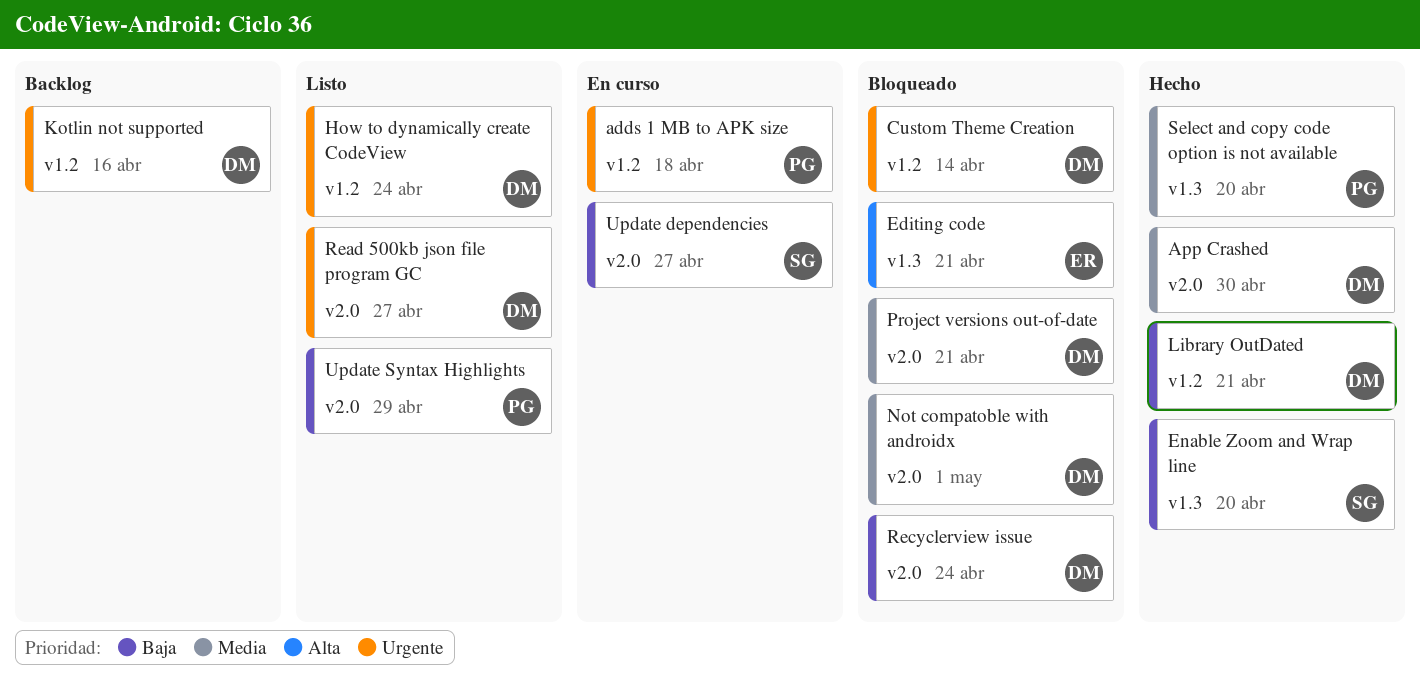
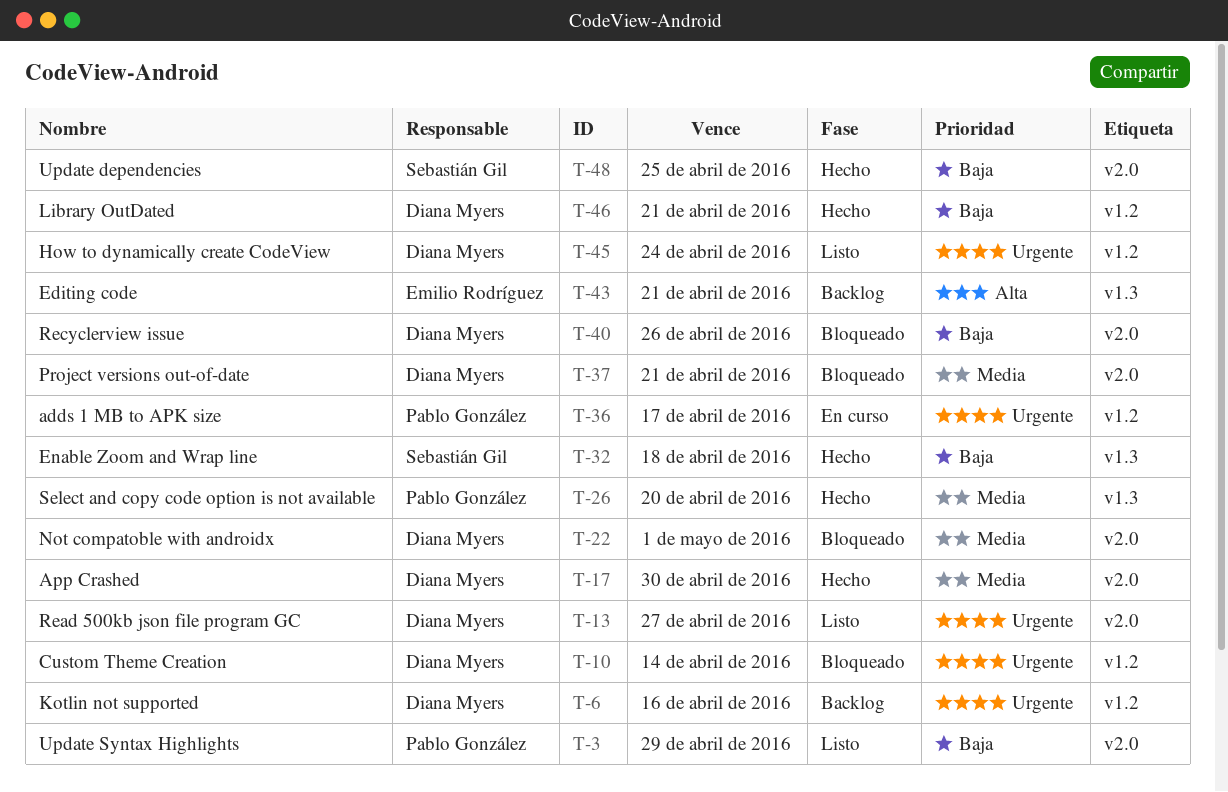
adds 1 MB to APK size, due: Apr 18 -> Apr 17
Editing code, status: Bloqueado -> Backlog
Enable Zoom and Wrap line, due: Apr 20 -> Apr 18
Recyclerview issue, due: Apr 24 -> Apr 26
Update dependencies, status: En curso -> Hecho
Update dependencies, due: Apr 27 -> Apr 25

